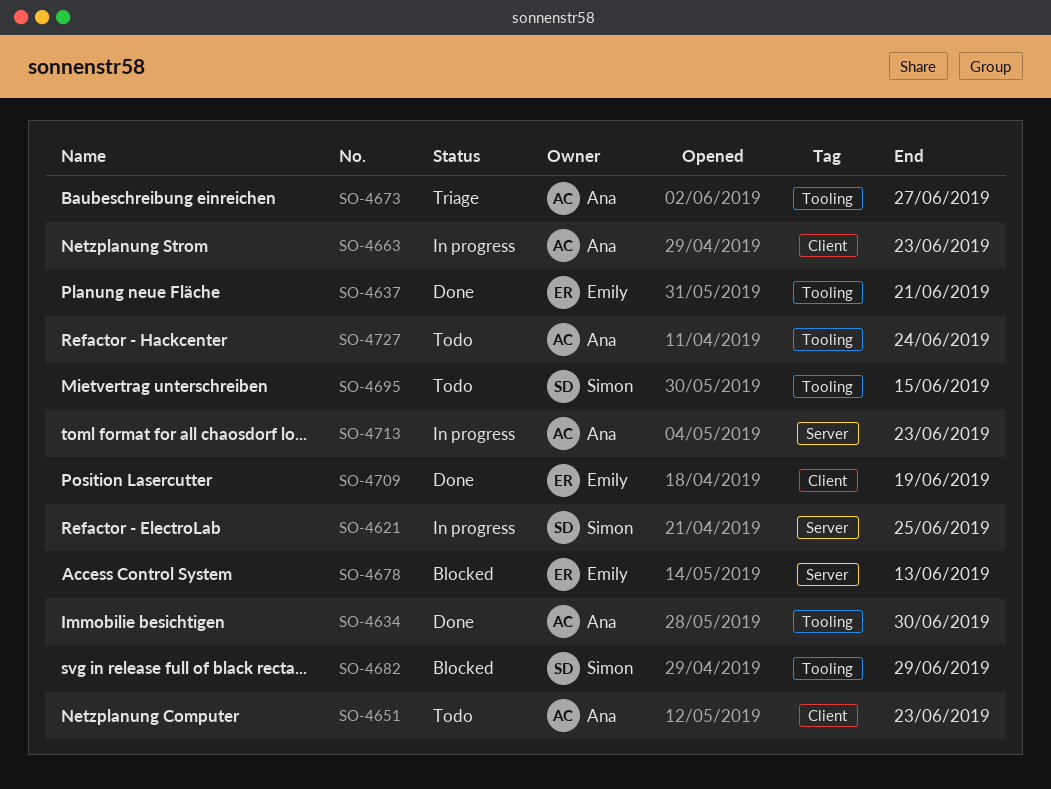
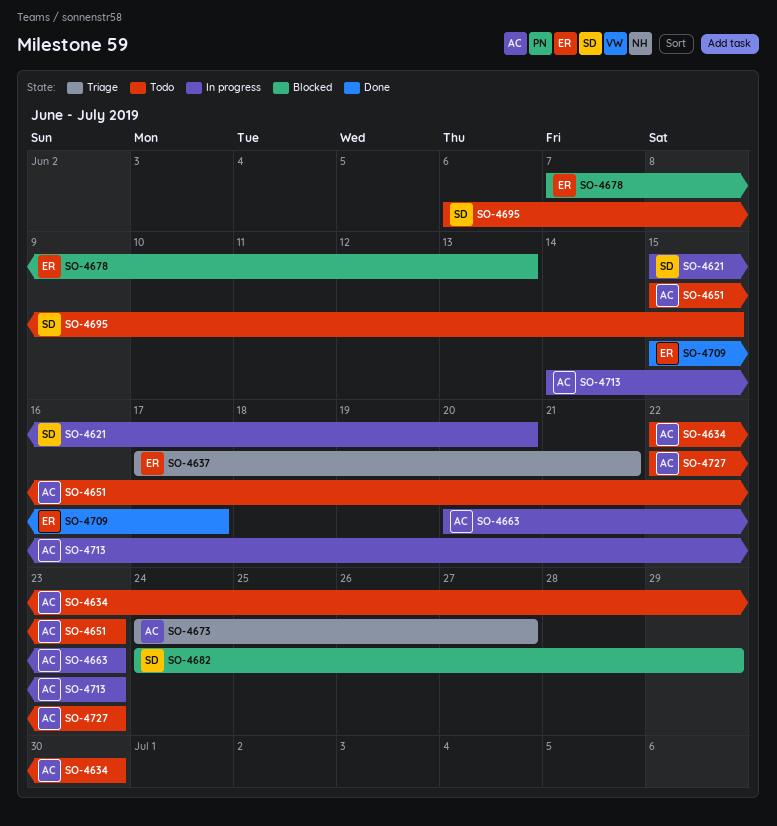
SO-4621, due: Jun 25 -> Jun 20
SO-4634, status: Done -> Todo
SO-4637, status: Done -> Triage
SO-4709, due: Jun 19 -> Jun 17
SO-4727, due: Jun 24 -> Jun 23

